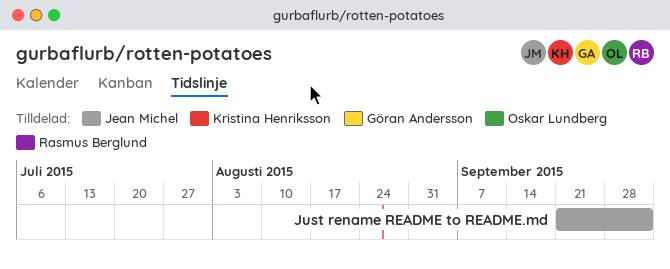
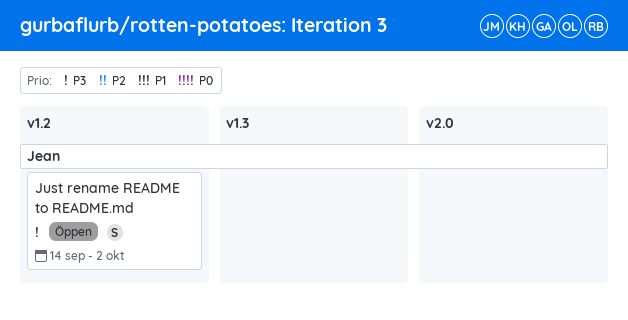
Just rename README to README.md, start: Sep 21 -> Sep 14

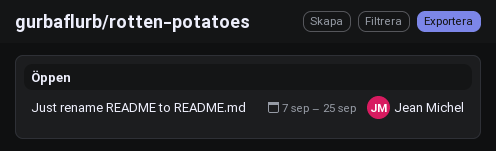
Just rename README to README.md, start: Sep 14 -> Sep 7
Just rename README to README.md, due: Oct 2 -> Sep 25

